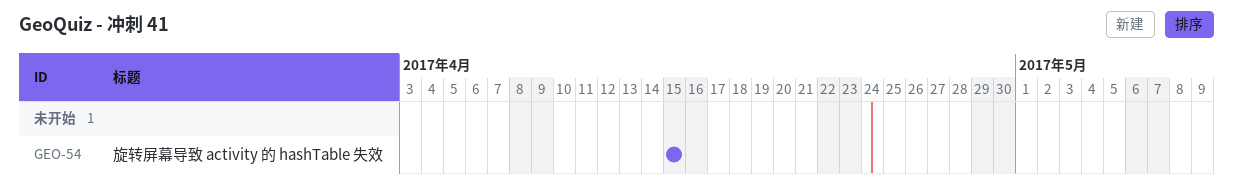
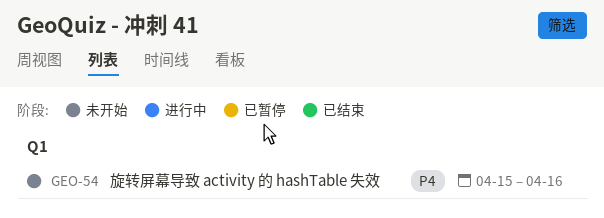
GEO-54, due: Apr 15 -> Apr 16

